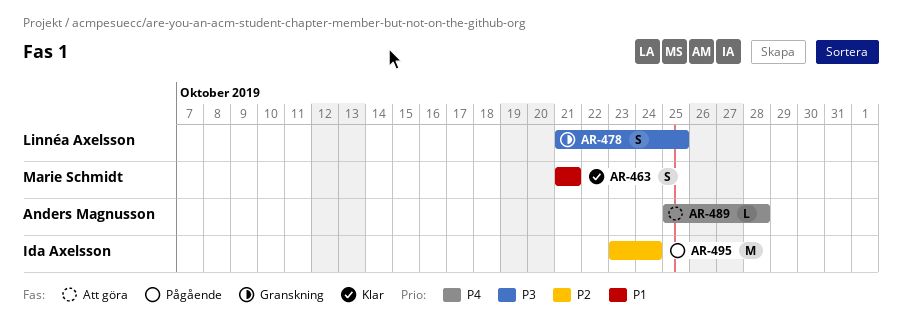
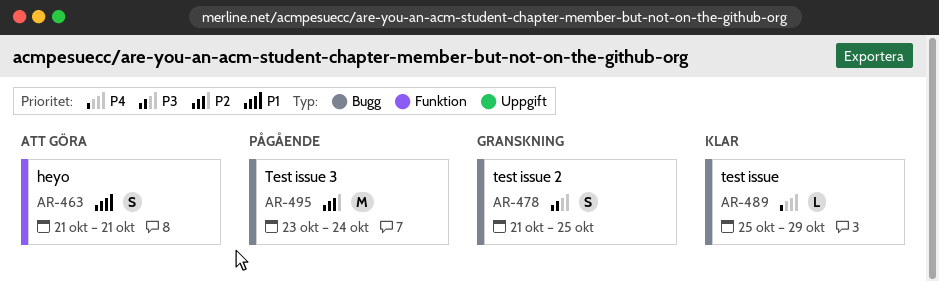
AR-463, status: Klar -> Att göra
AR-489, status: Att göra -> Klar
AR-489, due: Oct 28 -> Oct 29

